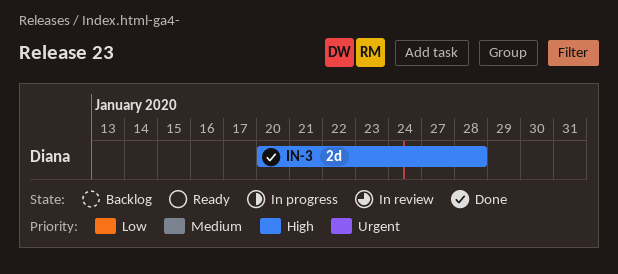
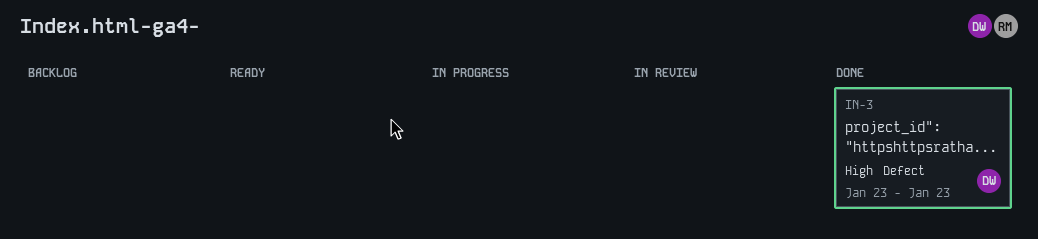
IN-3, start: Jan 20 -> Jan 23
IN-3, due: Jan 28 -> Jan 23

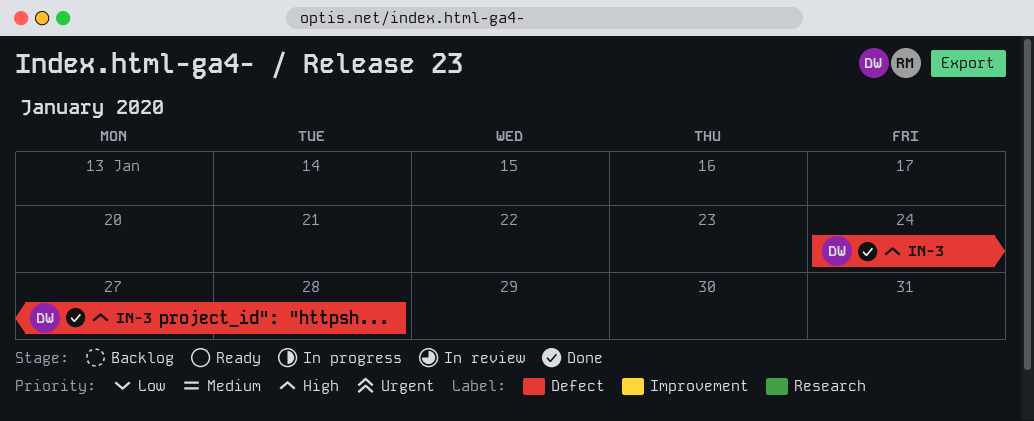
IN-3, start: Jan 23 -> Jan 24
IN-3, due: Jan 23 -> Jan 28

